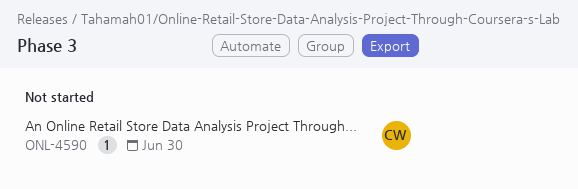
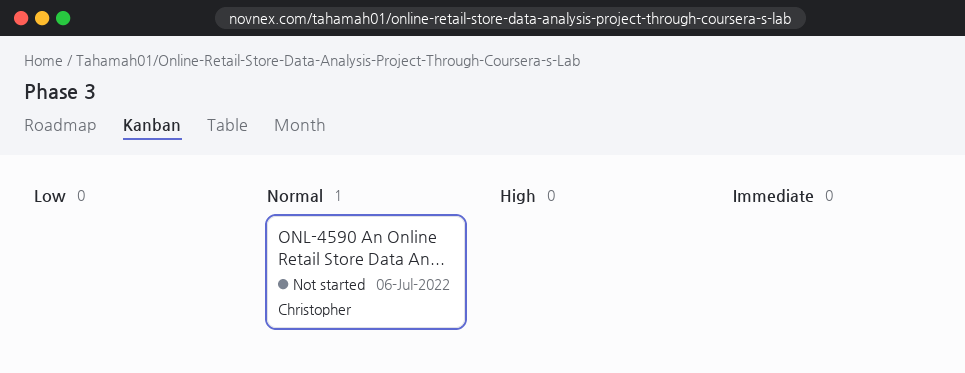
ONL-4590, due: Jun 30 -> Jul 6

